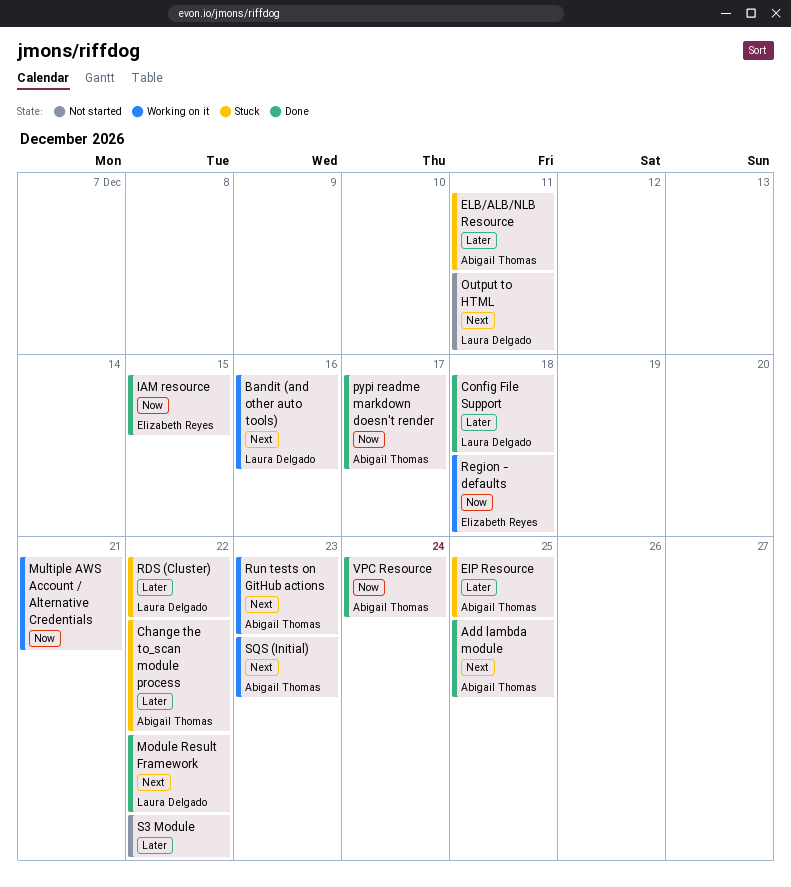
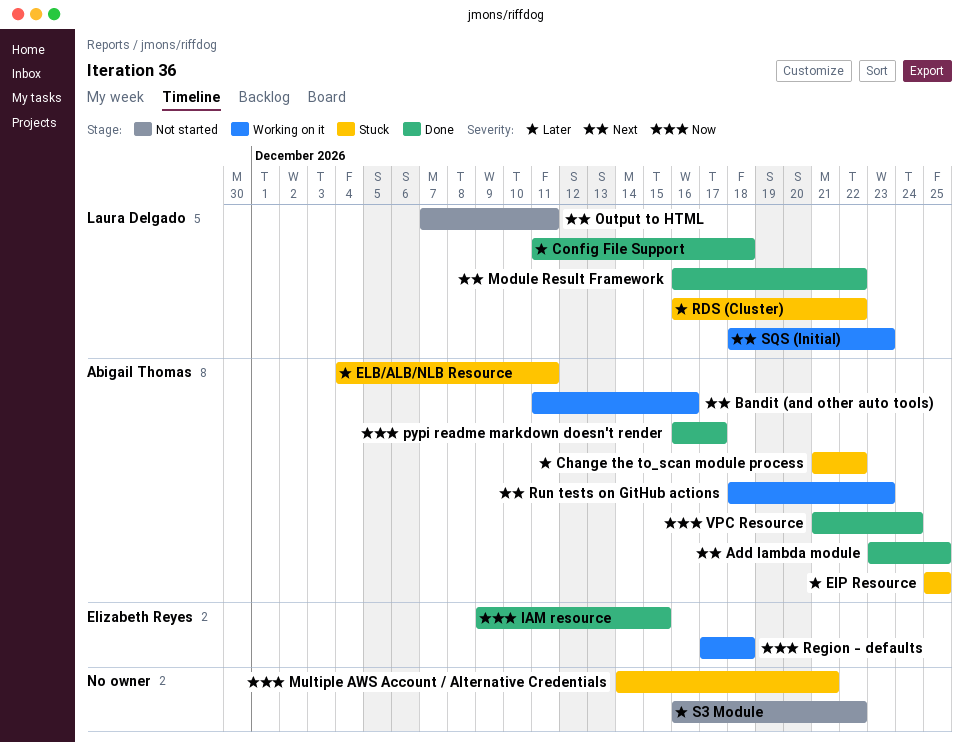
Bandit (and other auto tools), owner: Laura Delgado -> Abigail Thomas
Multiple AWS Account / Alternative Credentials, status: Working on it -> Stuck
SQS (Initial), owner: Abigail Thomas -> Laura Delgado

